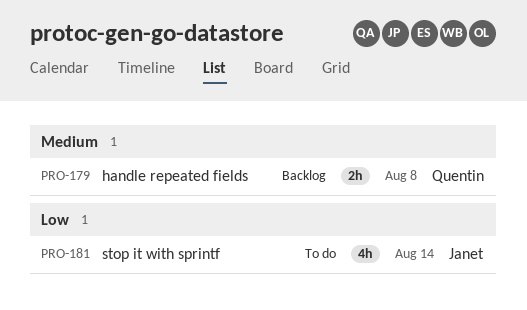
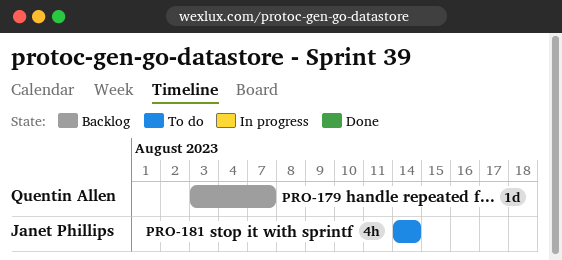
PRO-179, estimate: 2h -> 1d
PRO-179, due: Aug 8 -> Aug 7

